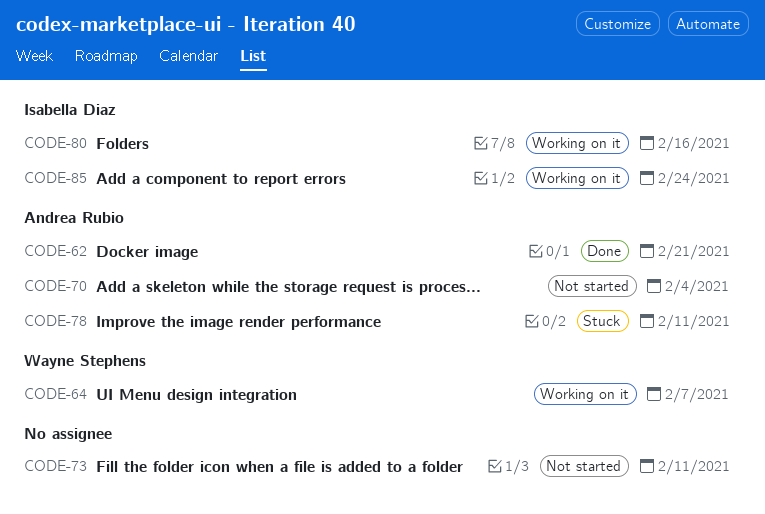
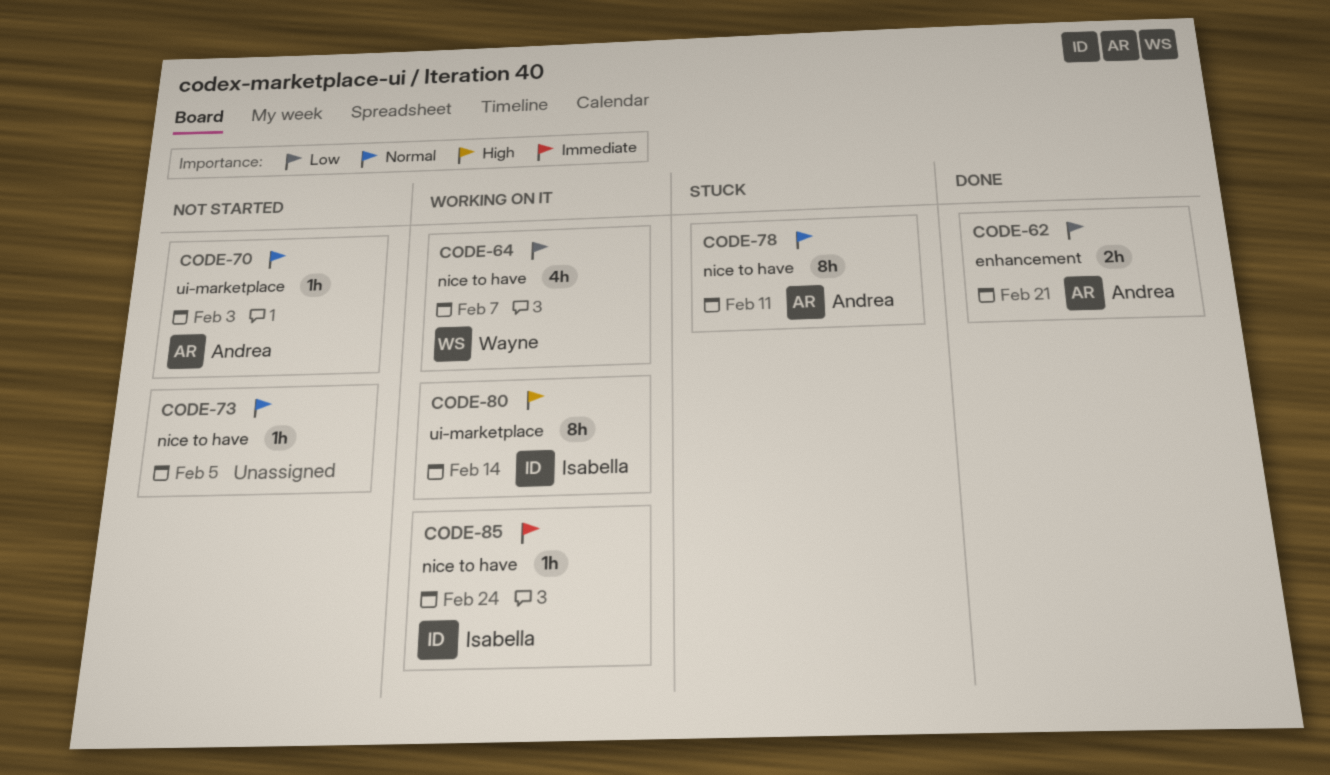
CODE-70, due: Feb 4 -> Feb 3
CODE-73, due: Feb 11 -> Feb 5
CODE-80, due: Feb 16 -> Feb 14

